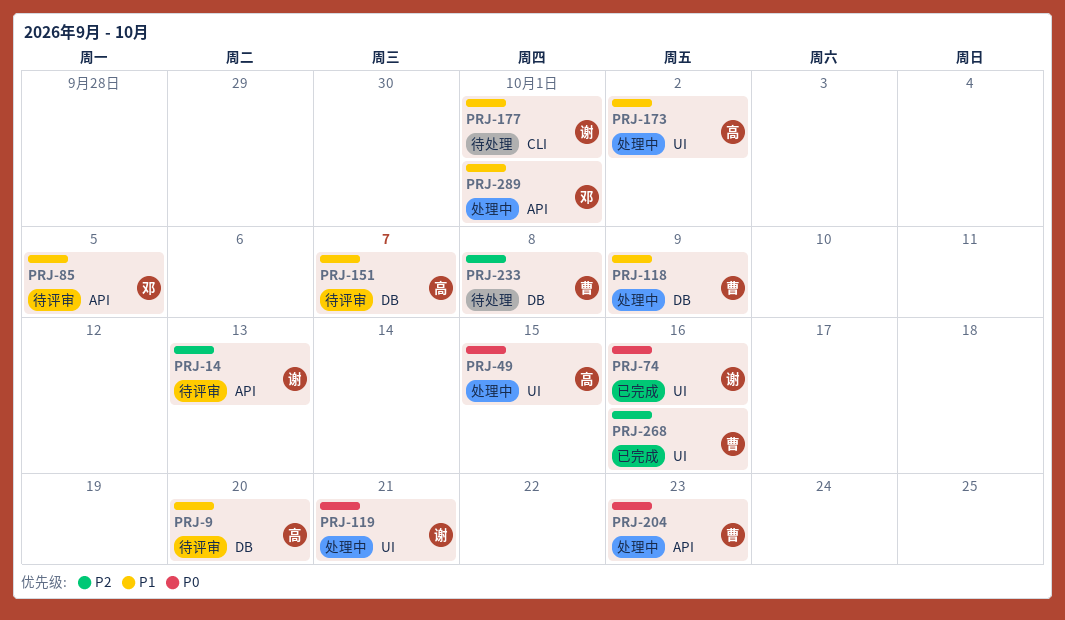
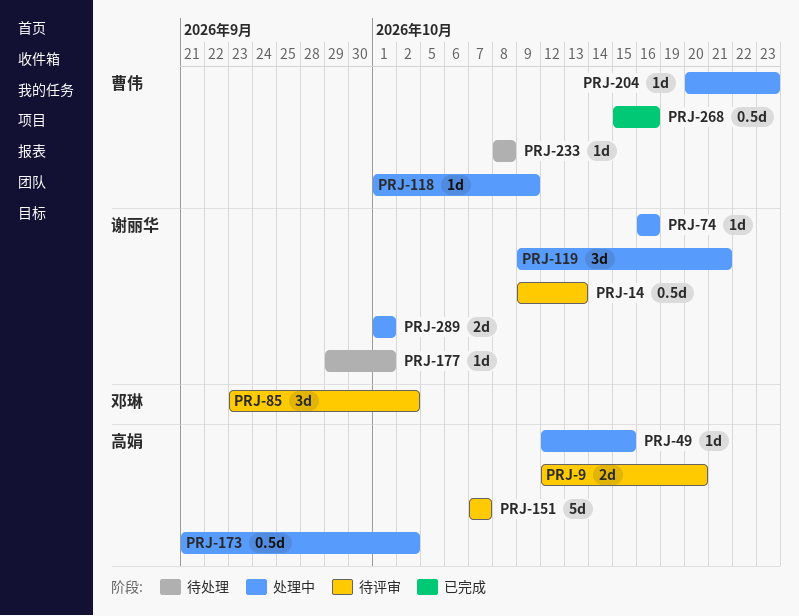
PRJ-74, status: 已完成 -> 处理中
PRJ-85, due: Oct 5 -> Oct 2
PRJ-289, owner: 邓琳 -> 谢丽华

